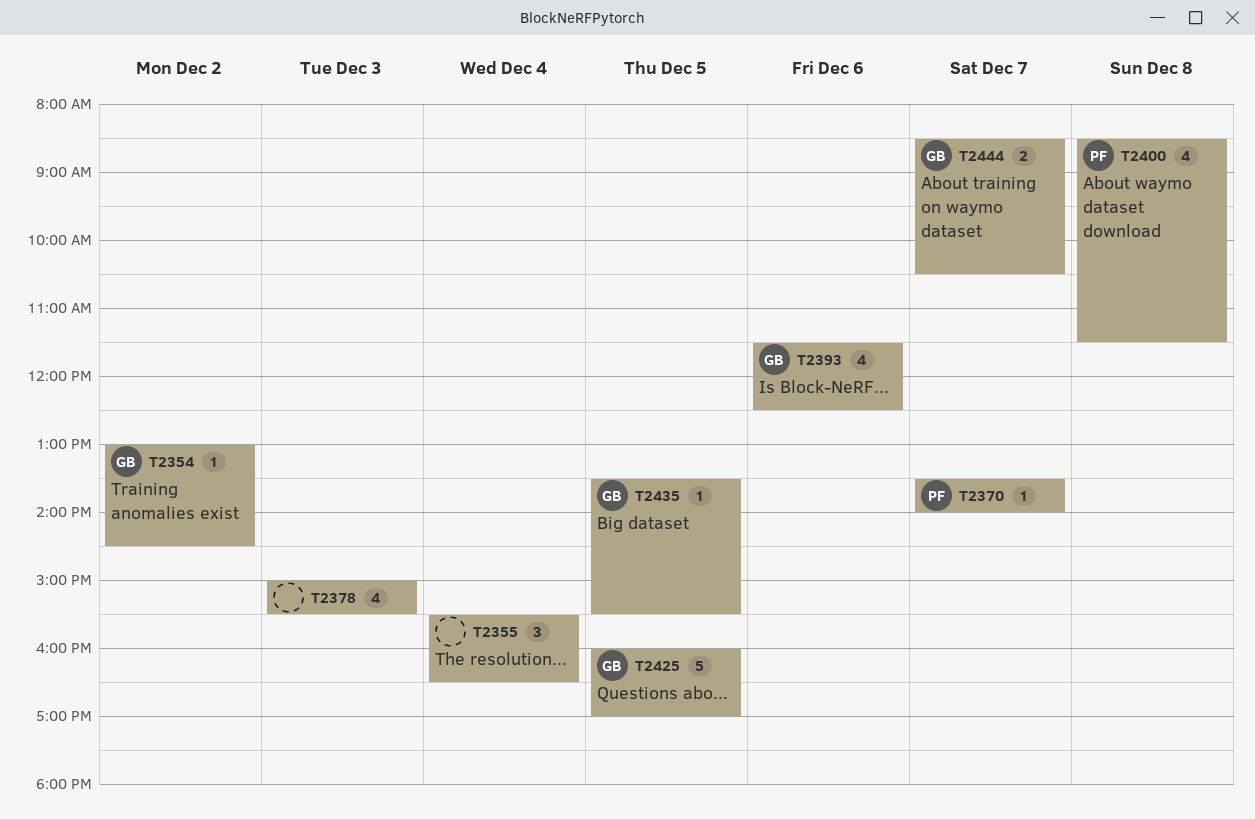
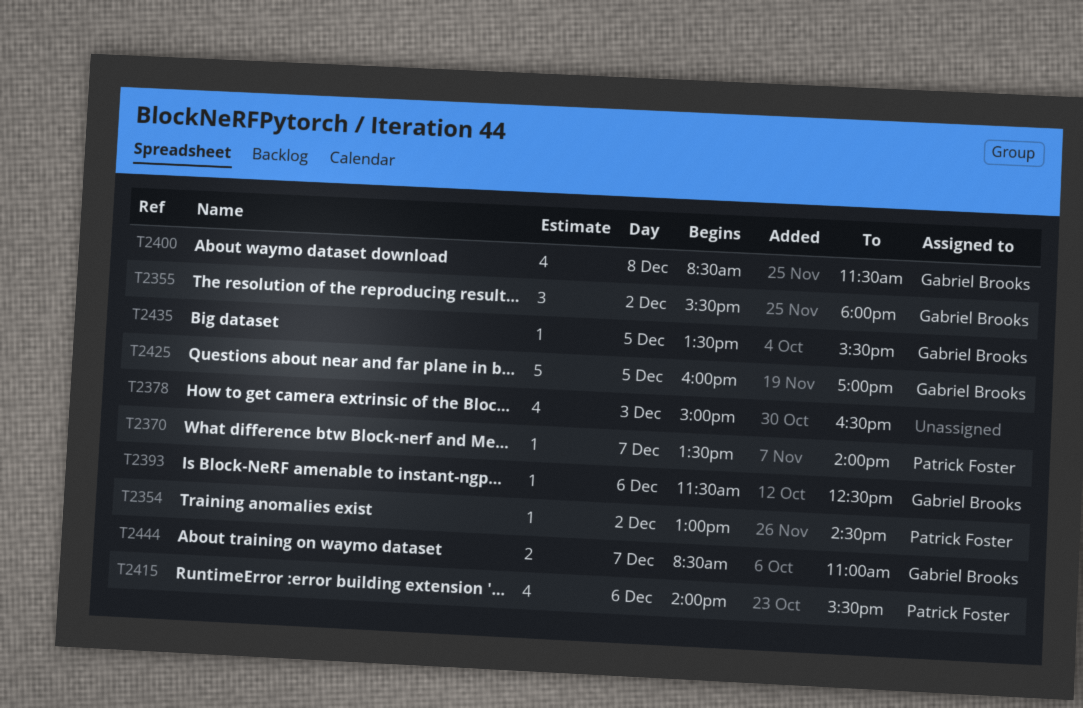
T2354, owner: Gabriel Brooks -> Patrick Foster
T2355, owner: none -> Gabriel Brooks
T2355, day: Dec 4 -> Dec 2
T2355, ends: 16:30 -> 18:00
T2378, ends: 15:30 -> 16:30
T2393, estimate: 4 -> 1
T2400, owner: Patrick Foster -> Gabriel Brooks
T2415: none -> present
T2444, ends: 10:30 -> 11:00

